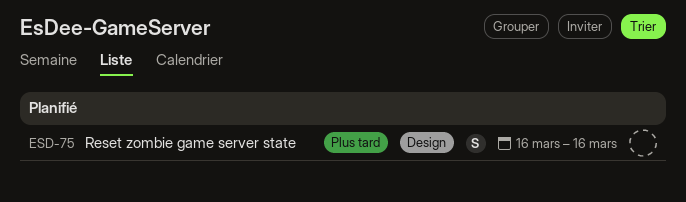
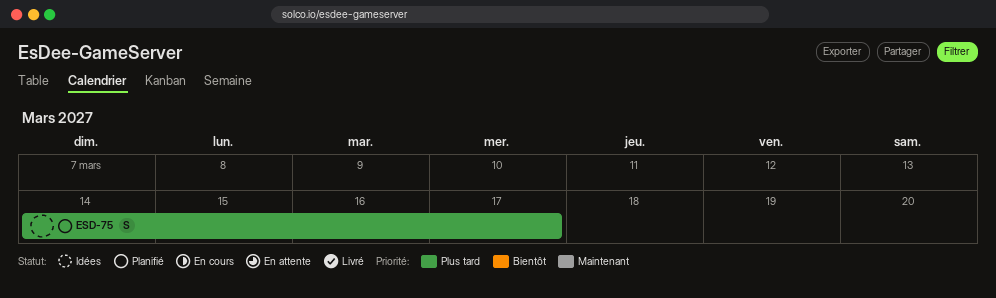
ESD-75, start: Mar 16 -> Mar 14
ESD-75, due: Mar 16 -> Mar 17

